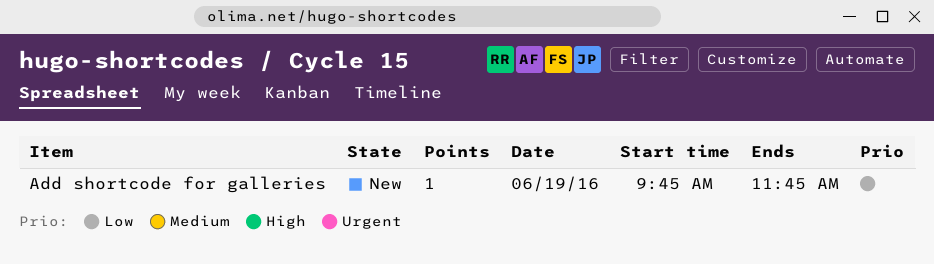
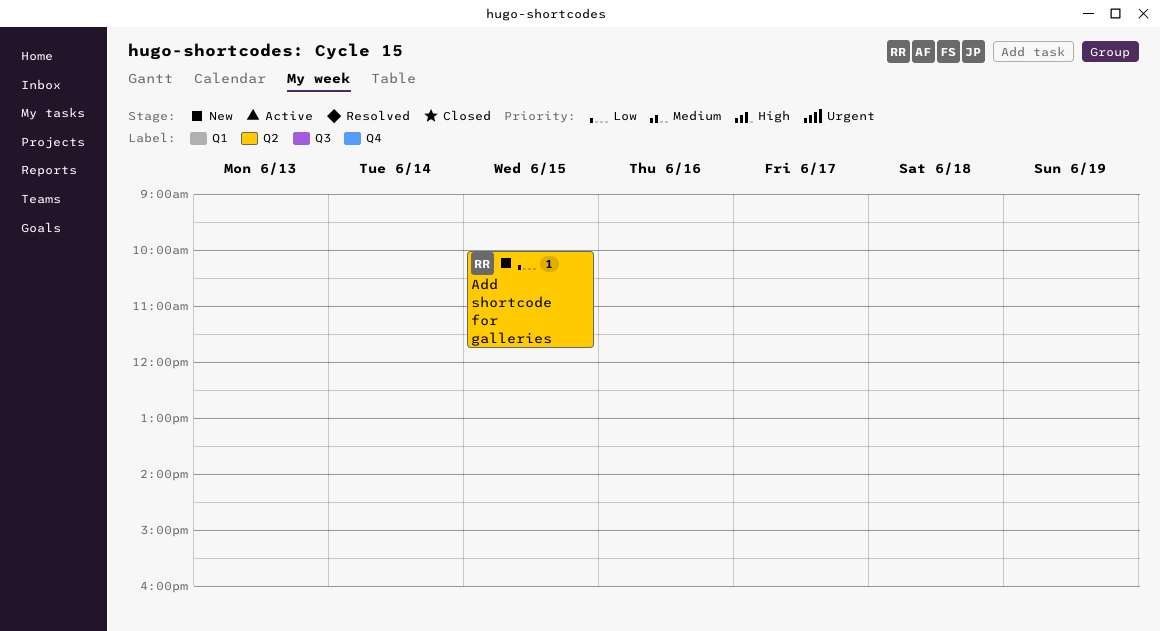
Add shortcode for galleries, day: Jun 19 -> Jun 15
Add shortcode for galleries, begins: 09:45 -> 10:00

